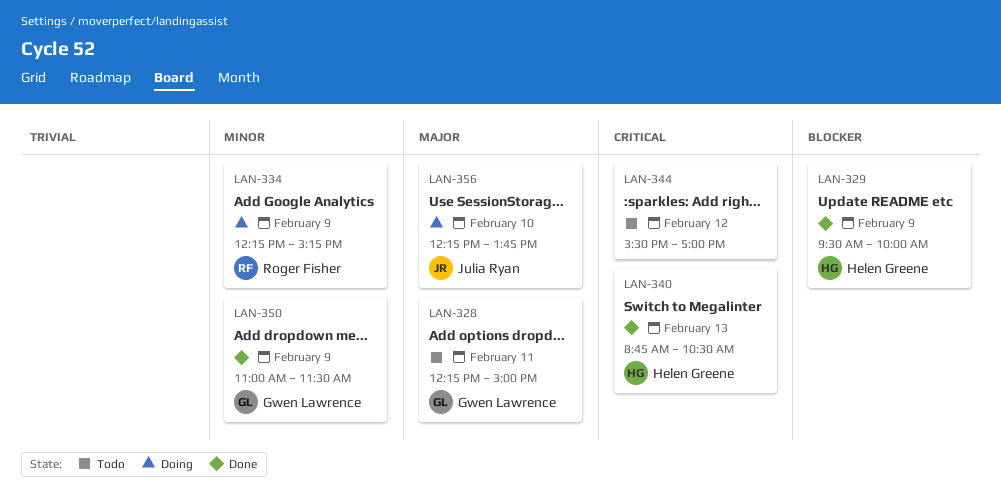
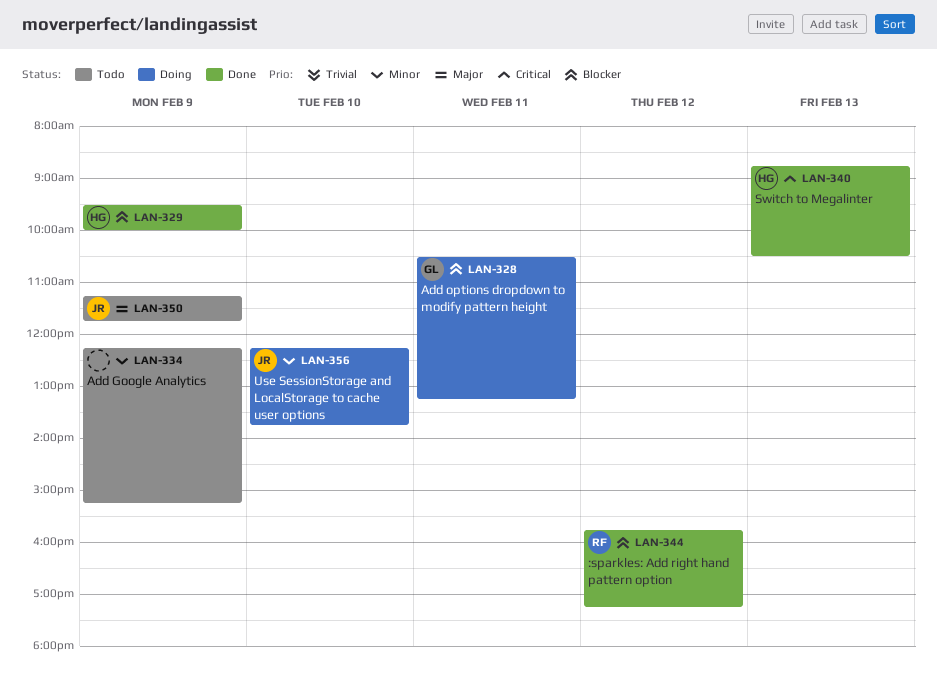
LAN-328, status: Todo -> Doing
LAN-328, priority: Major -> Blocker
LAN-328, begins: 12:15 -> 10:30
LAN-328, ends: 15:00 -> 13:15
LAN-334, status: Doing -> Todo
LAN-334, owner: Roger Fisher -> none
LAN-344, status: Todo -> Done
LAN-344, owner: none -> Roger Fisher
LAN-344, priority: Critical -> Blocker
LAN-344, begins: 15:30 -> 15:45
LAN-344, ends: 17:00 -> 17:15
LAN-350, status: Done -> Todo
LAN-350, owner: Gwen Lawrence -> Julia Ryan
LAN-350, priority: Minor -> Major
LAN-350, begins: 11:00 -> 11:15
LAN-350, ends: 11:30 -> 11:45
LAN-356, priority: Major -> Minor

